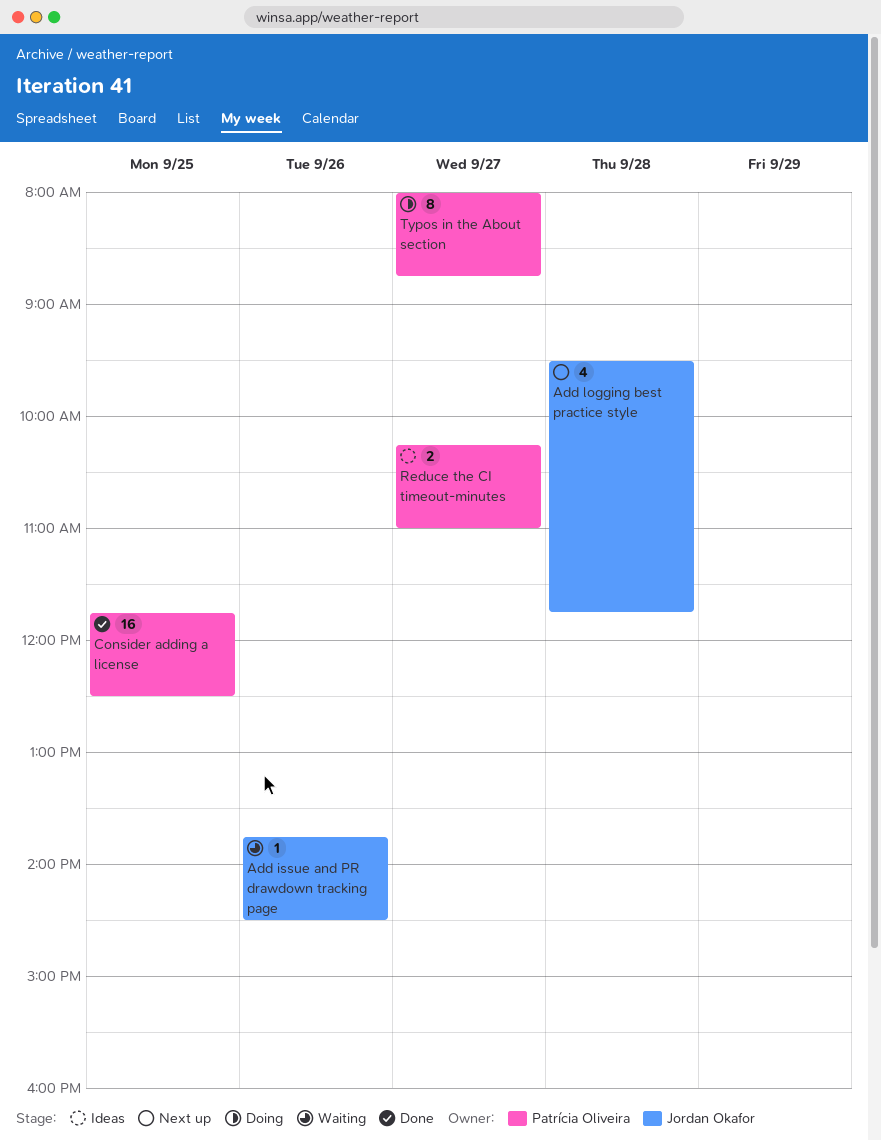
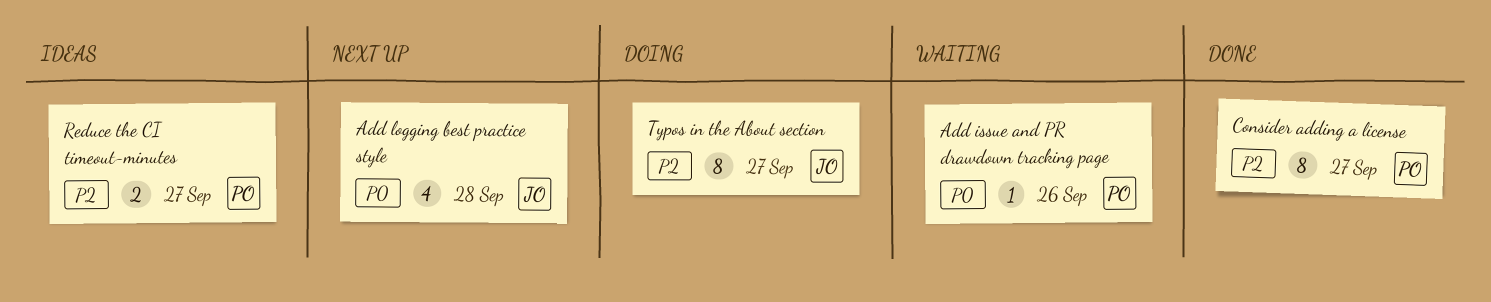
Add issue and PR drawdown tracking page, owner: Jordan Okafor -> Patrícia Oliveira
Consider adding a license, estimate: 16 -> 8
Consider adding a license, day: Sep 25 -> Sep 27
Typos in the About section, owner: Patrícia Oliveira -> Jordan Okafor

